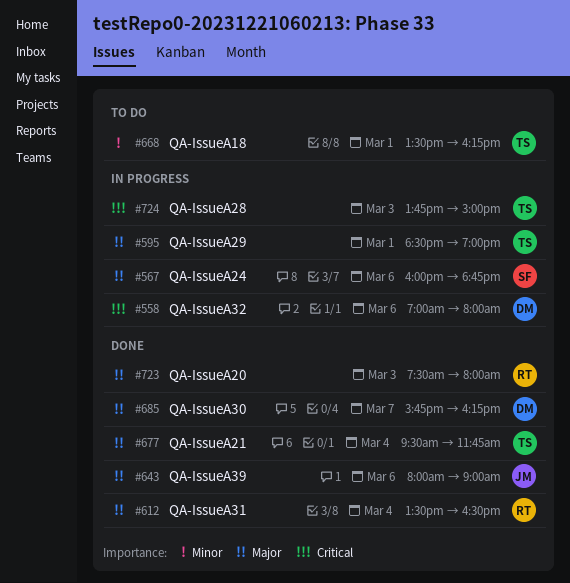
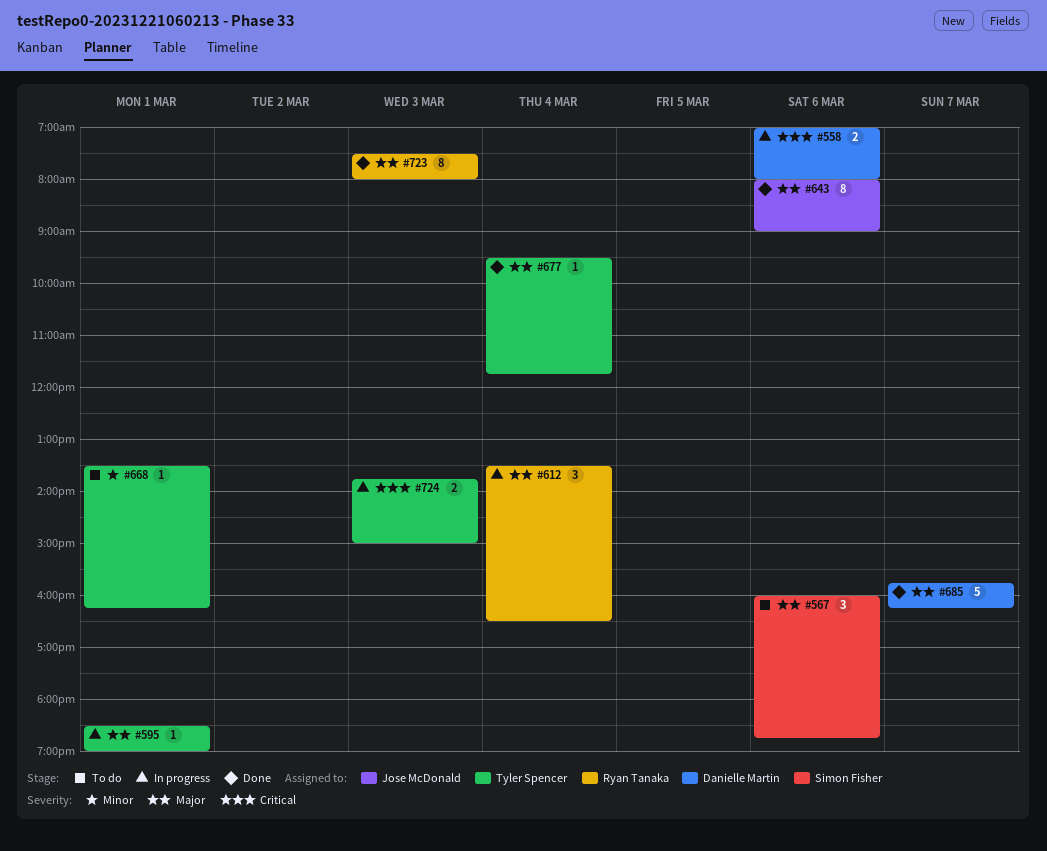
#567, status: In progress -> To do
#612, status: Done -> In progress

